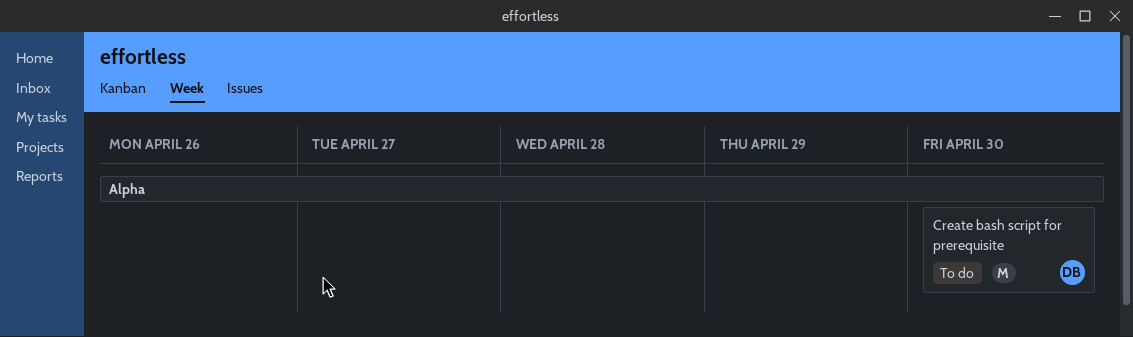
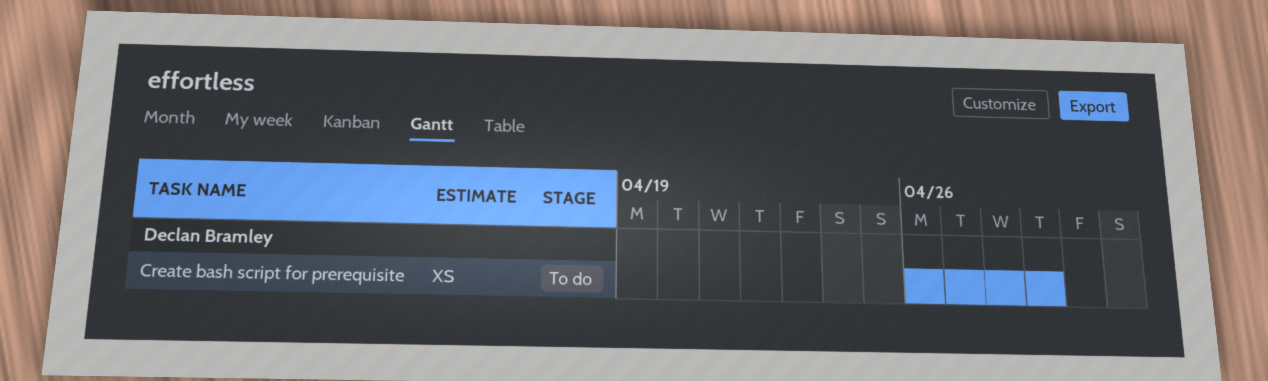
Create bash script for prerequisite, estimate: M -> XS
Create bash script for prerequisite, due: Apr 30 -> Apr 29

